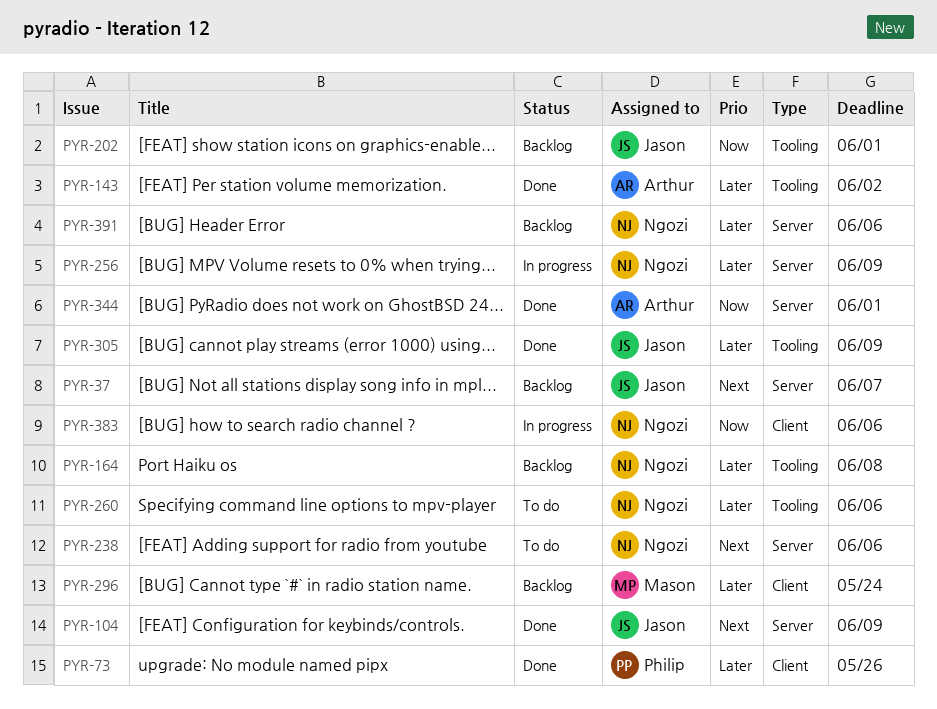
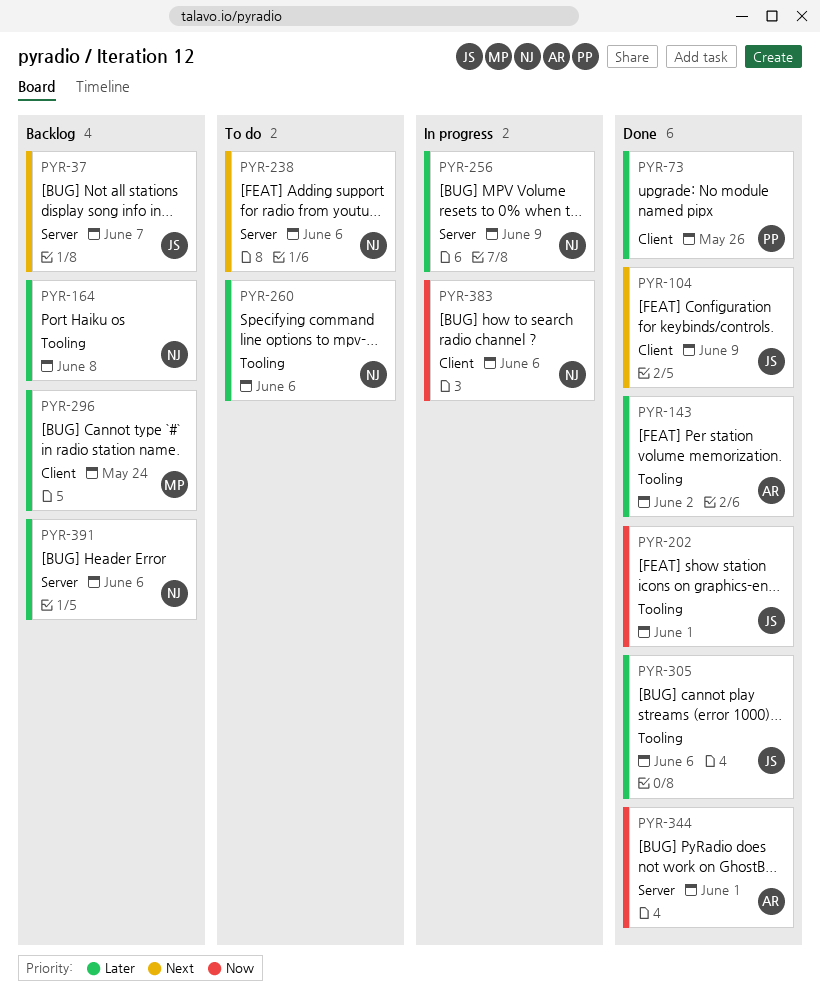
PYR-104, label: Server -> Client
PYR-202, status: Backlog -> Done
PYR-305, due: Jun 9 -> Jun 6

